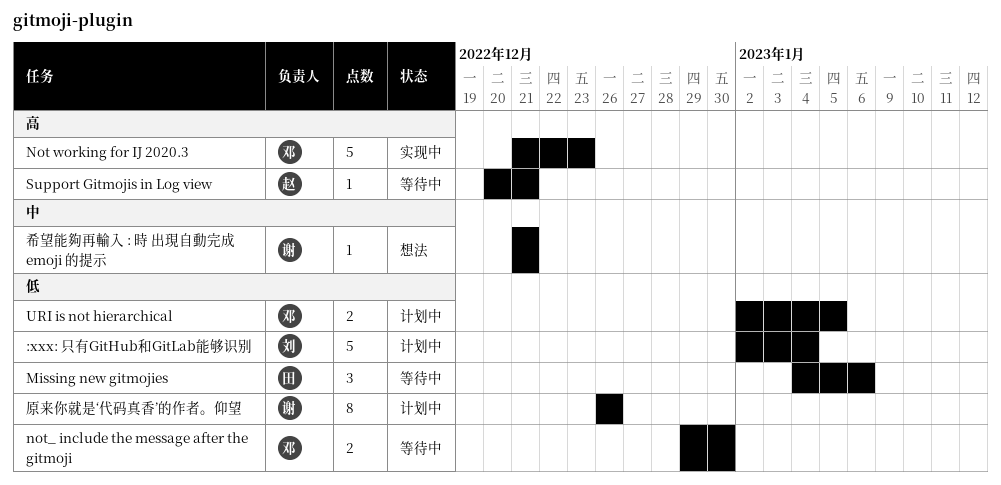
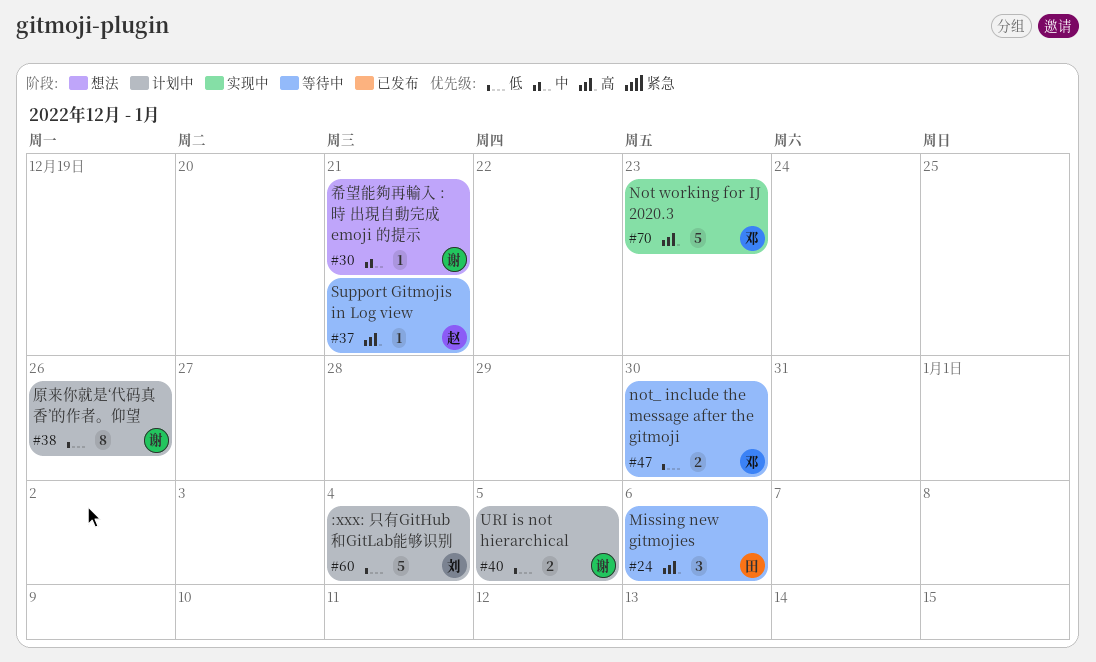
Missing new gitmojies, priority: 低 -> 高
URI is not hierarchical, owner: 邓 -> 谢

